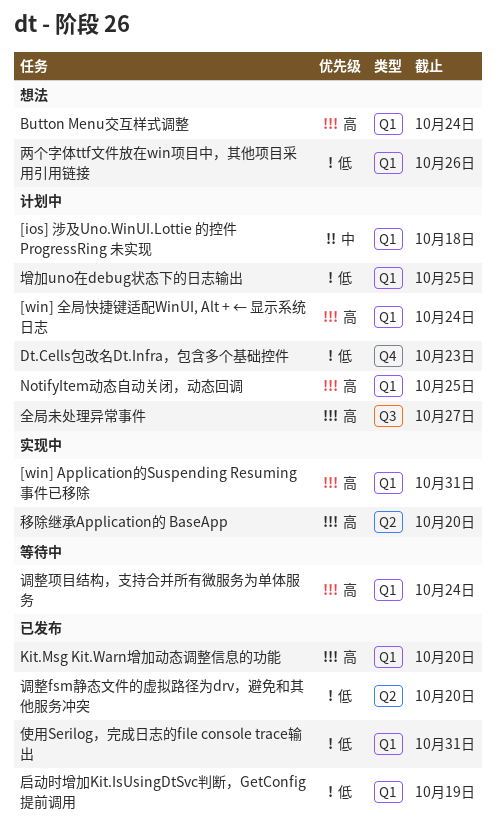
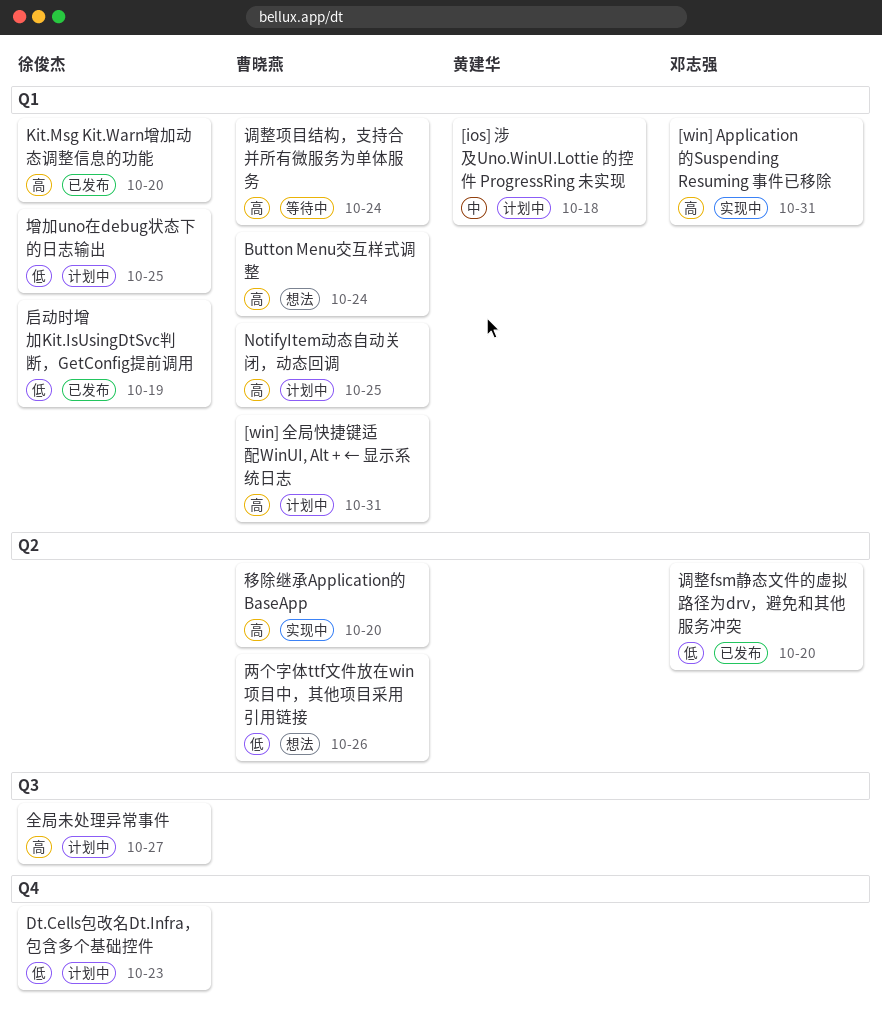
[win] 全局快捷键适配WinUI, Alt + ← 显示系统日志, due: Oct 24 -> Oct 31
两个字体ttf文件放在win项目中，其他项目采用引用链接, label: Q1 -> Q2
使用Serilog，完成日志的file console trace输出: present -> none

